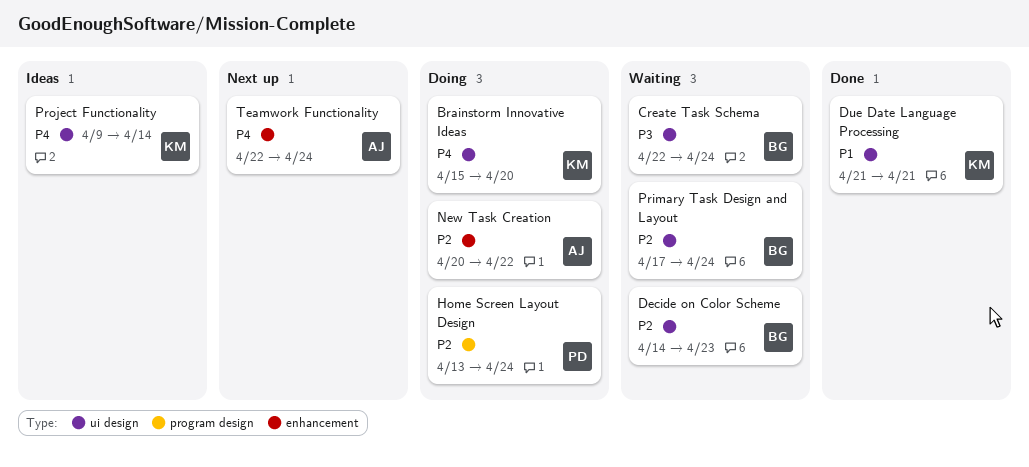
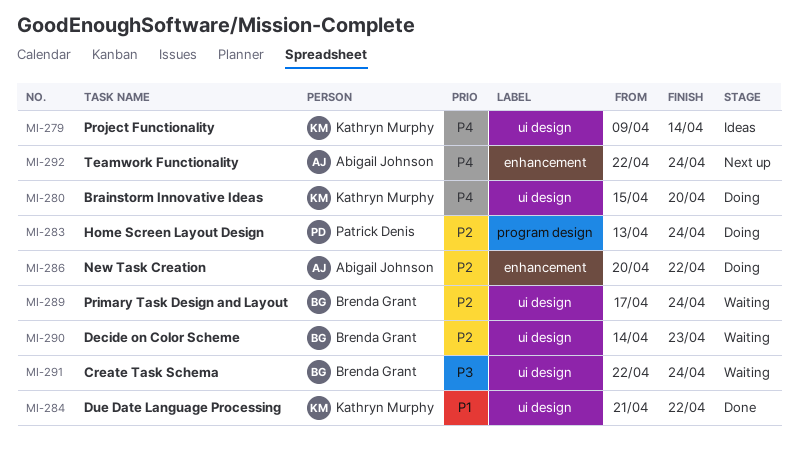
Due Date Language Processing, due: Apr 21 -> Apr 22

